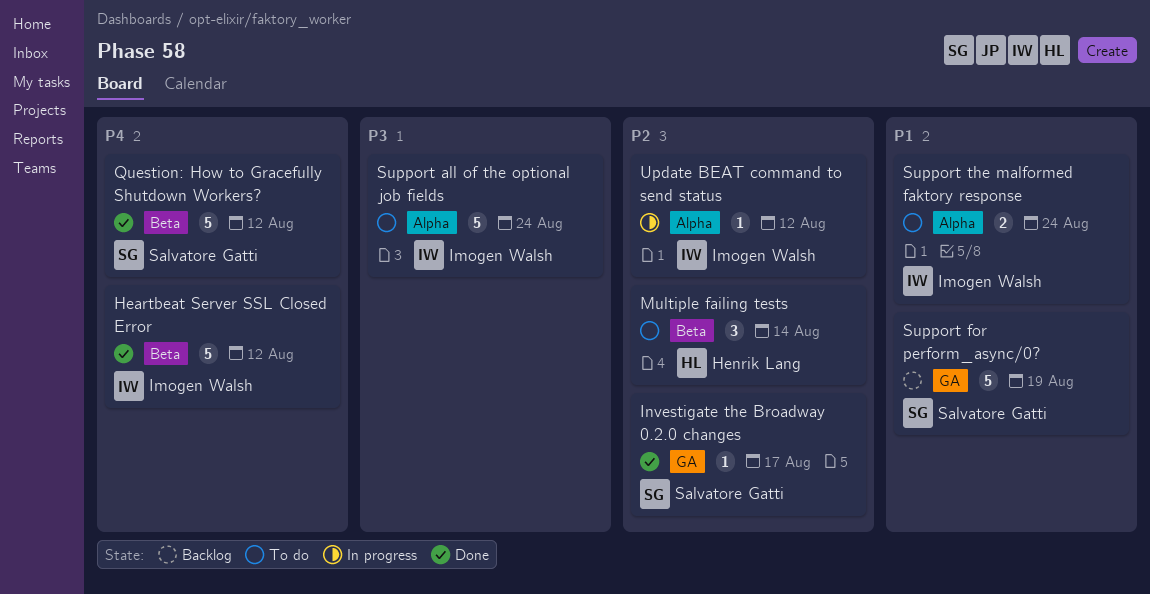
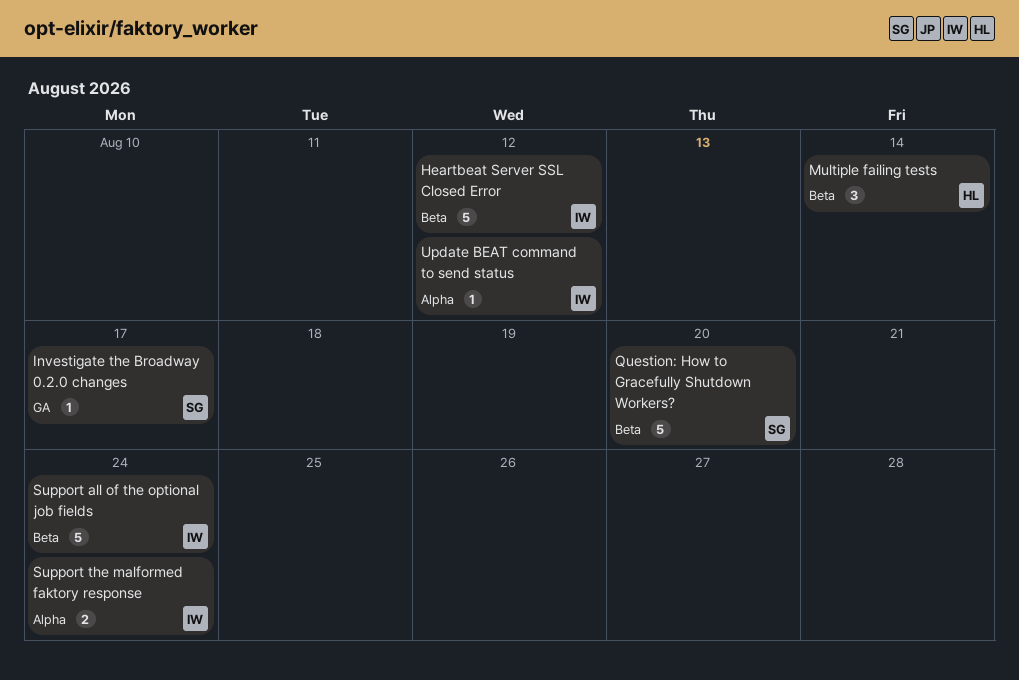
Question: How to Gracefully Shutdown Workers?, due: Aug 12 -> Aug 20
Support all of the optional job fields, label: Alpha -> Beta
Support for perform_async/0?: present -> none

